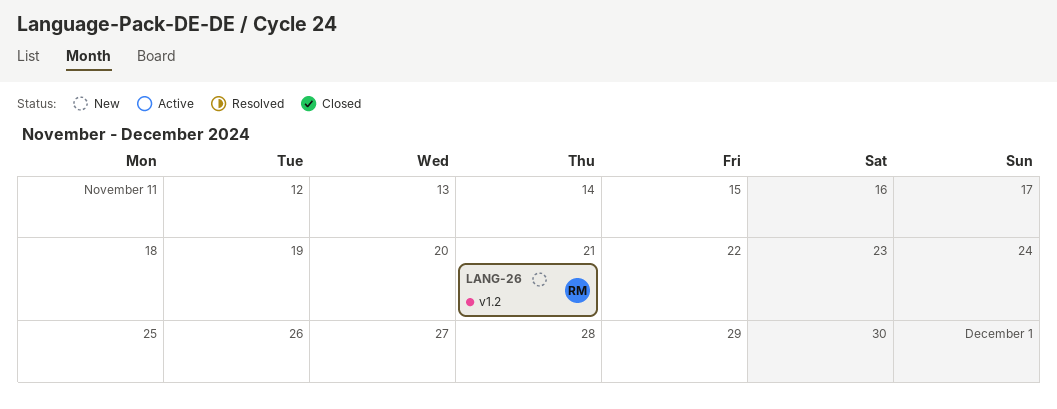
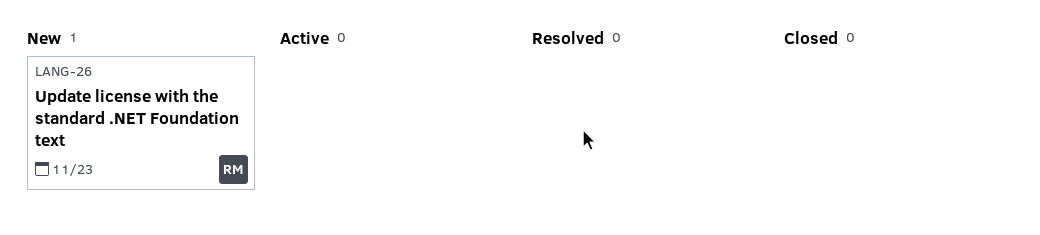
LANG-26, due: Nov 21 -> Nov 23

